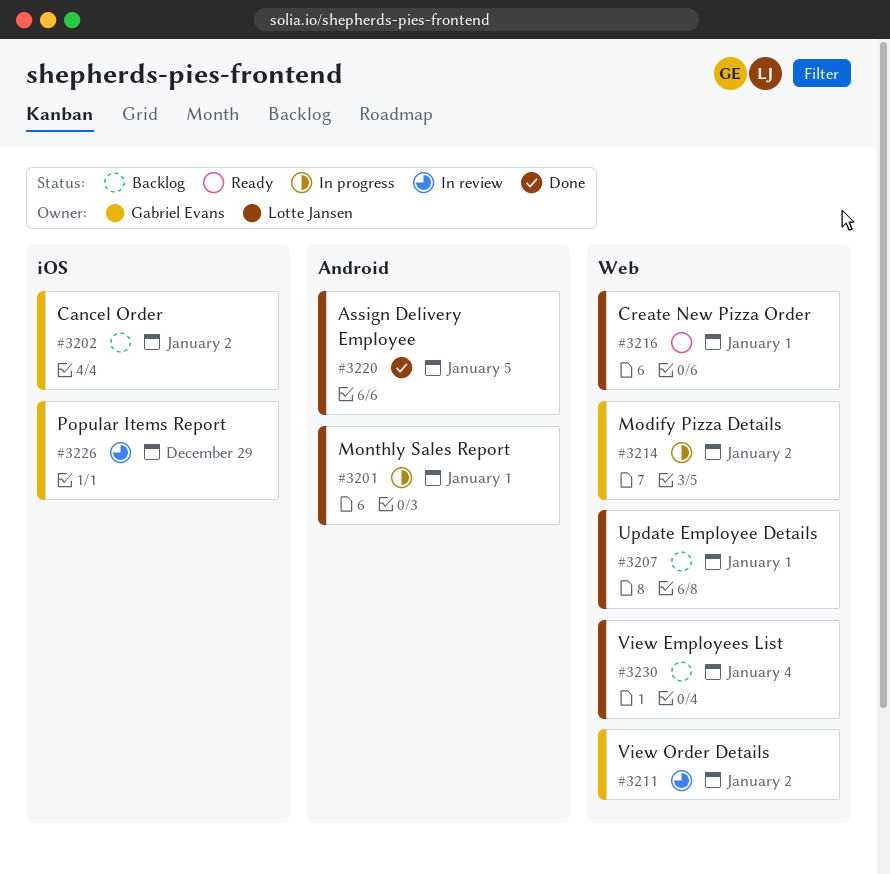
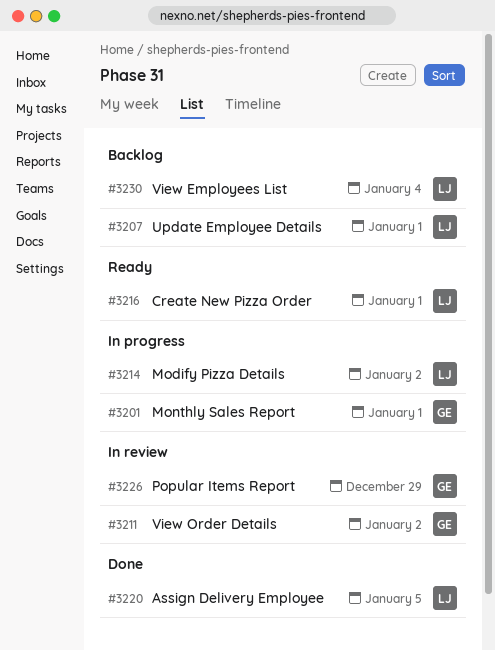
#3201, owner: Lotte Jansen -> Gabriel Evans
#3202: present -> none
#3214, owner: Gabriel Evans -> Lotte Jansen

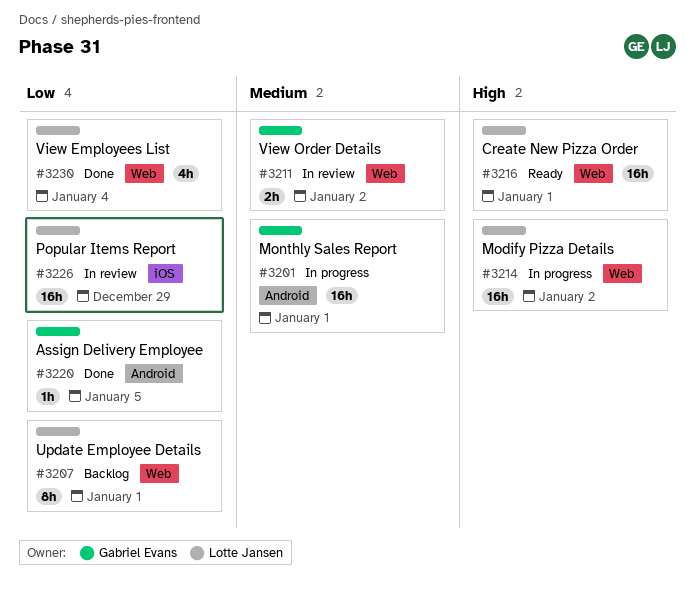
#3220, owner: Lotte Jansen -> Gabriel Evans
#3226, owner: Gabriel Evans -> Lotte Jansen
#3230, status: Backlog -> Done

